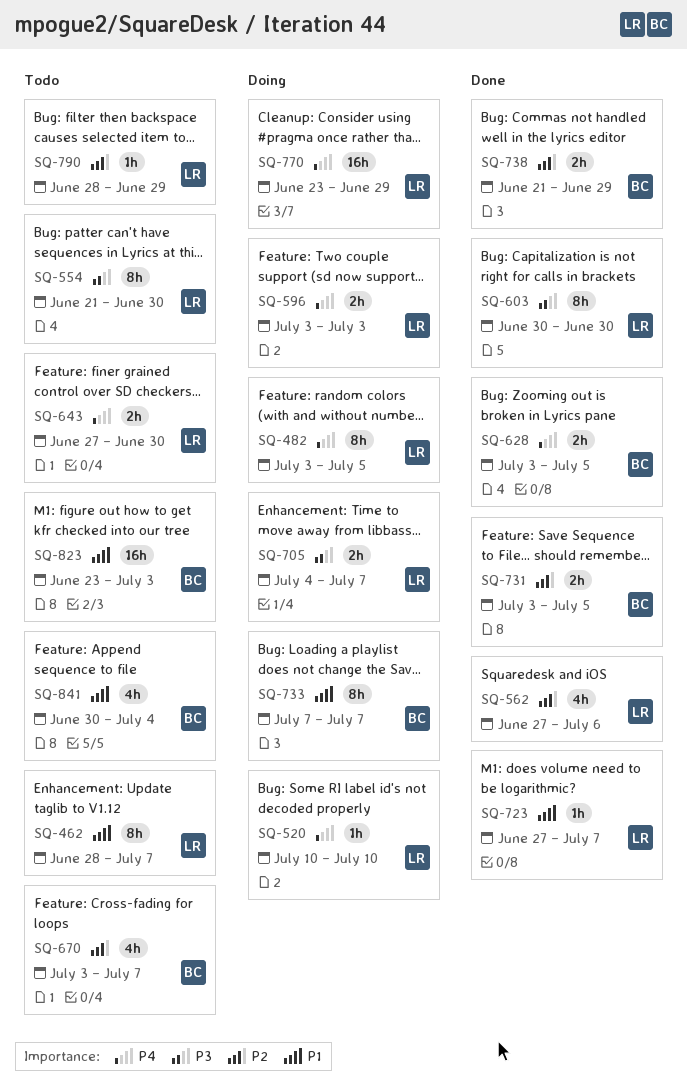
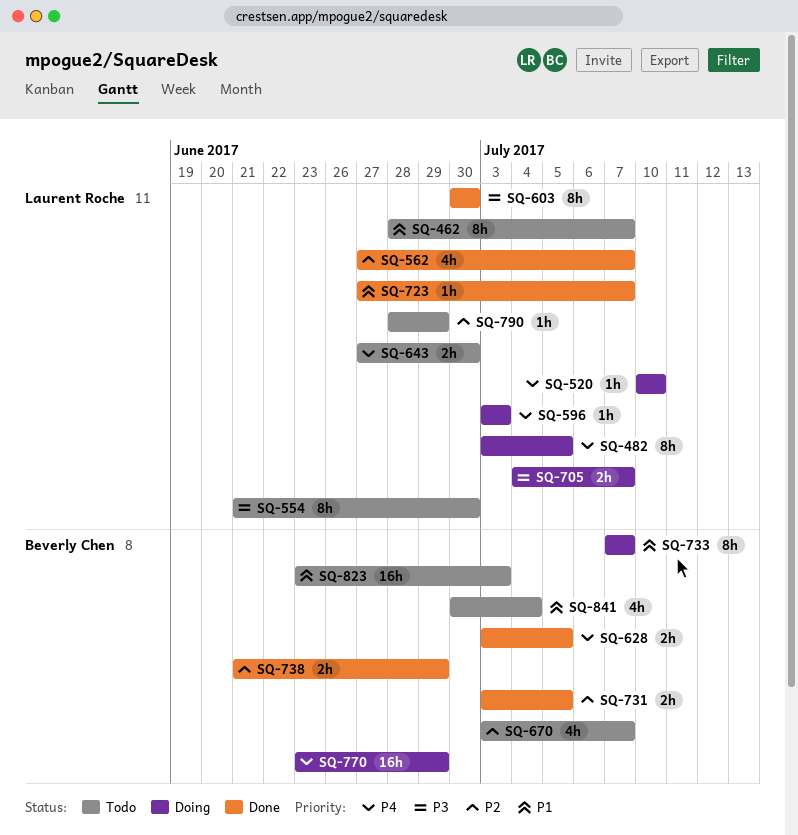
SQ-562, due: Jul 6 -> Jul 7
SQ-596, estimate: 2h -> 1h
SQ-770, owner: Laurent Roche -> Beverly Chen

